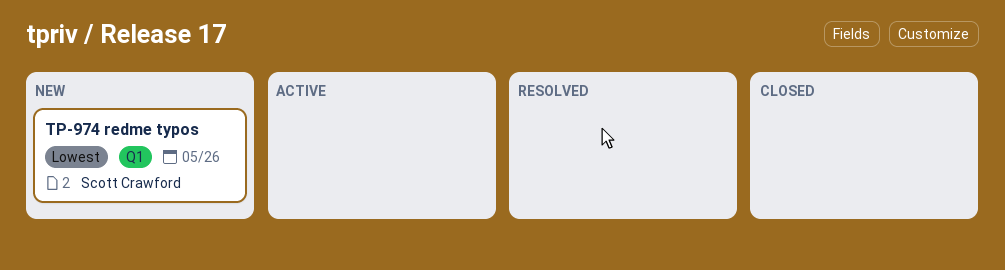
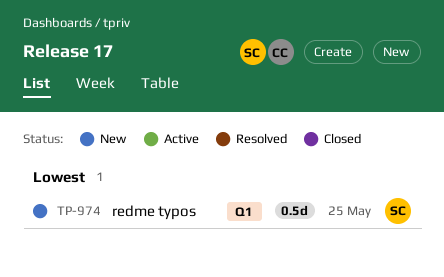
TP-974, due: May 26 -> May 25

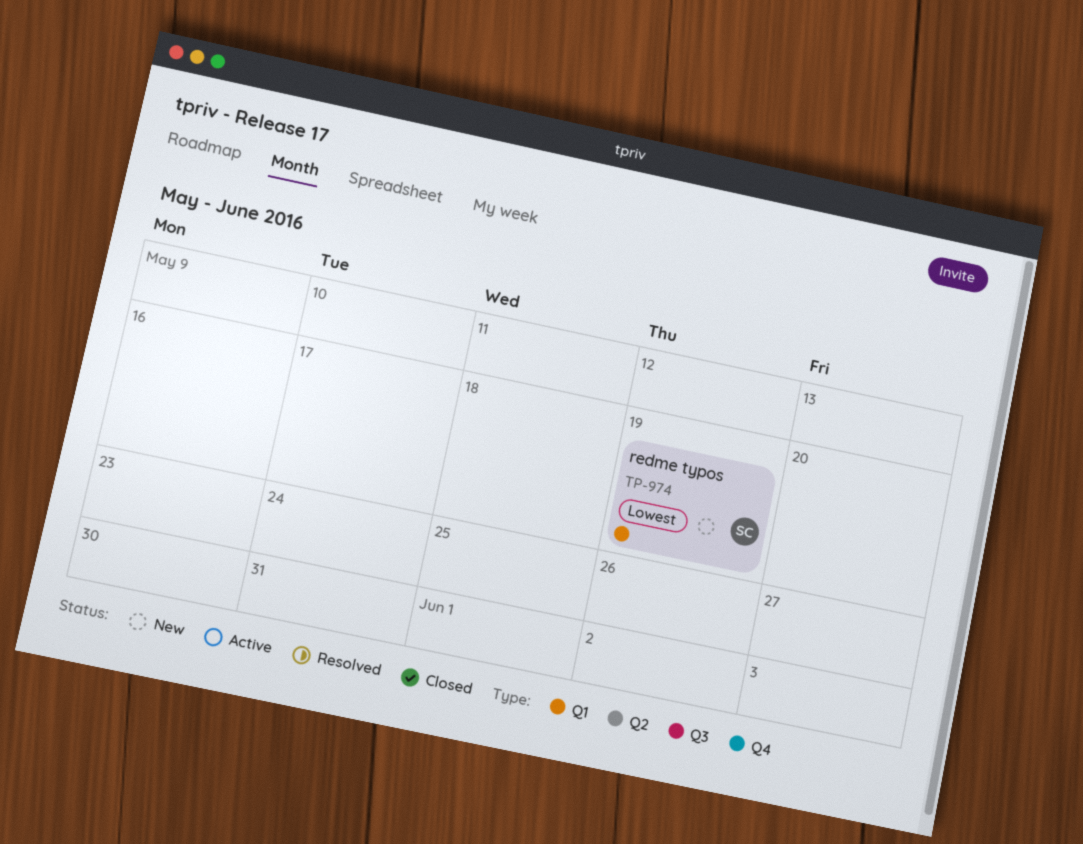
TP-974, due: May 25 -> May 19

